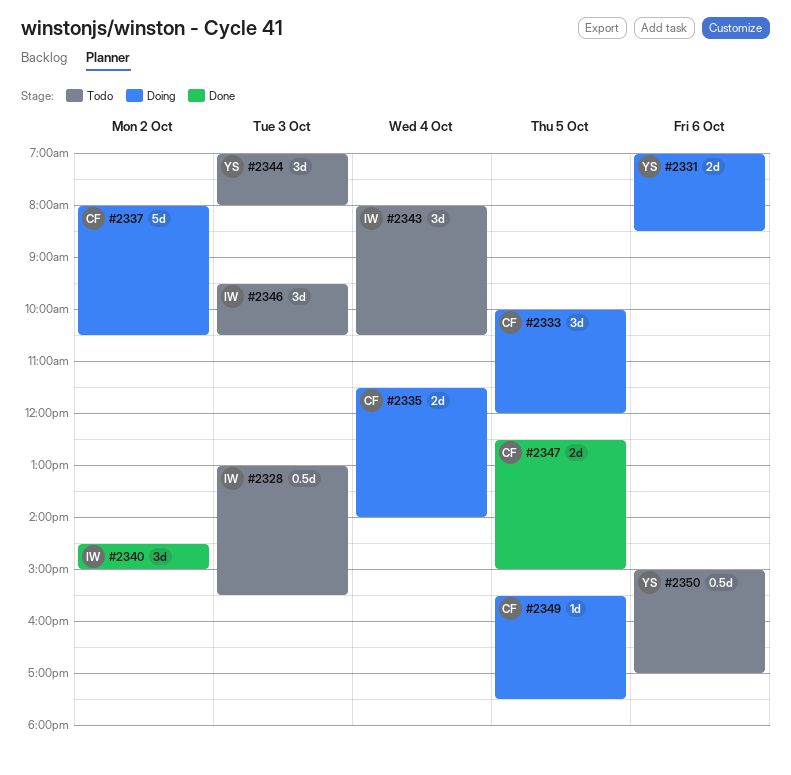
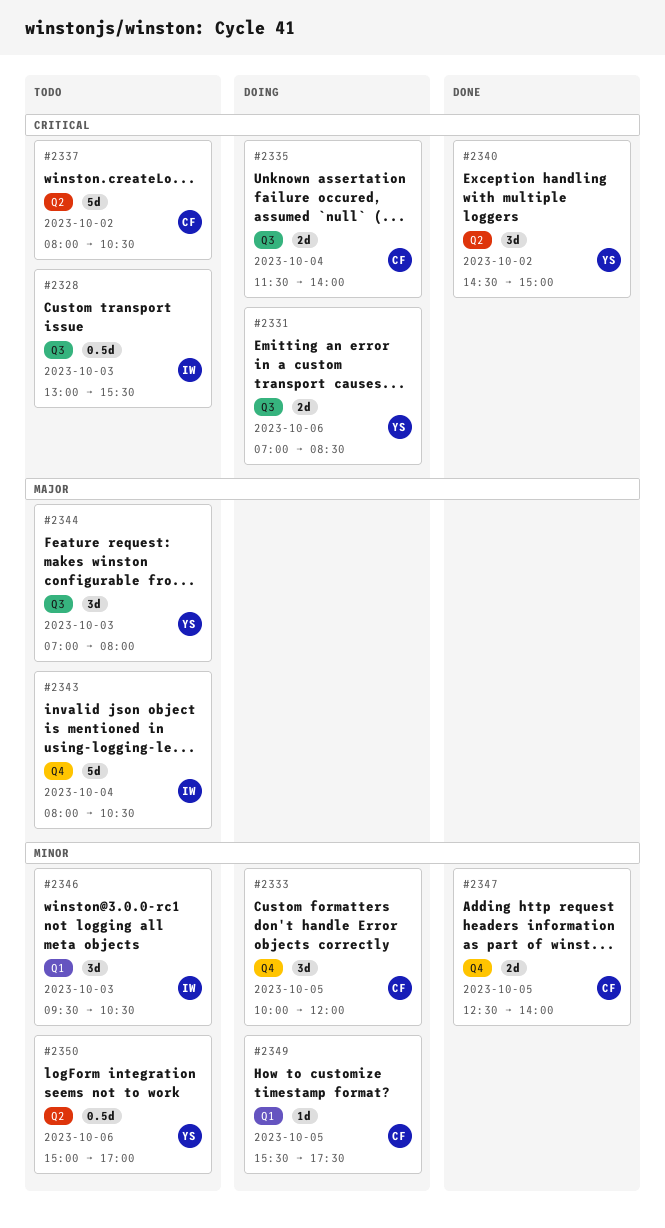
#2337, status: Doing -> Todo
#2340, owner: IW -> YS
#2343, estimate: 3d -> 5d
#2347, ends: 15:00 -> 14:00

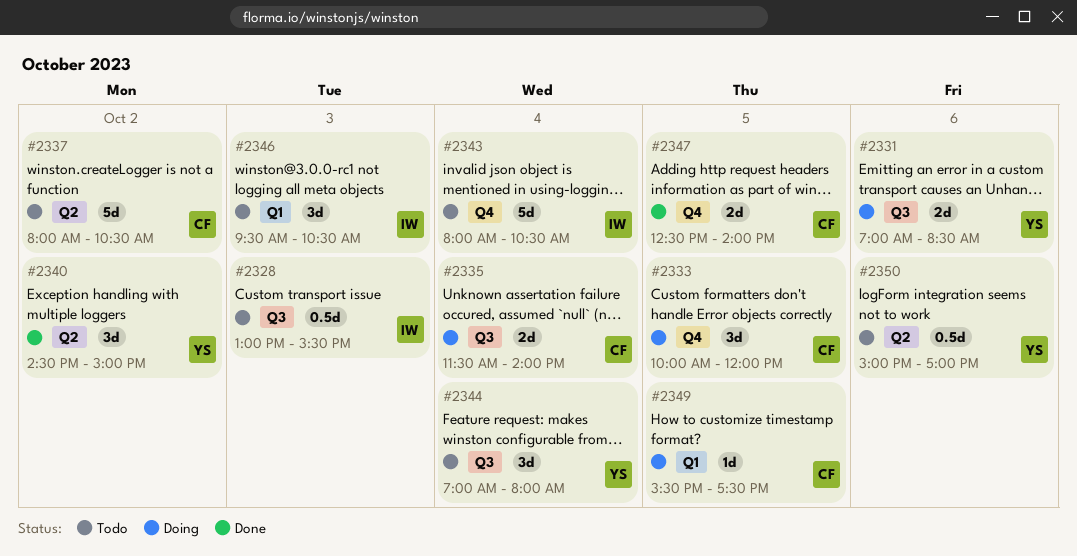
#2344, day: Oct 3 -> Oct 4

